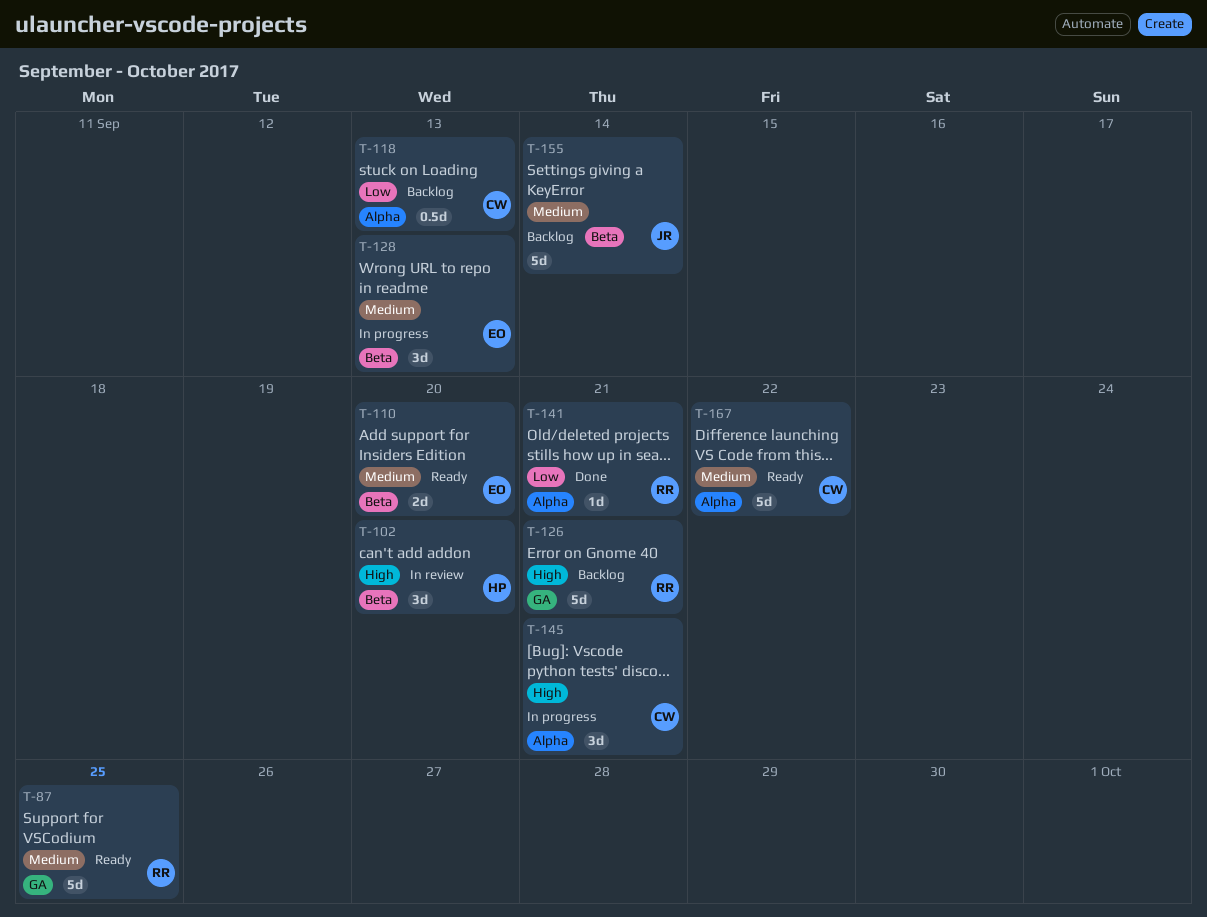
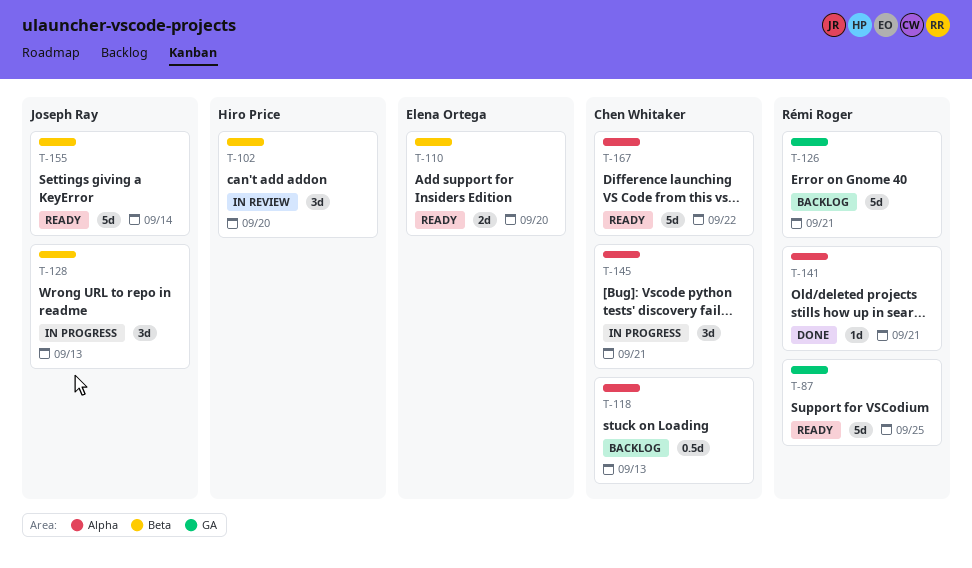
T-128, owner: Elena Ortega -> Joseph Ray
T-155, status: Backlog -> Ready

